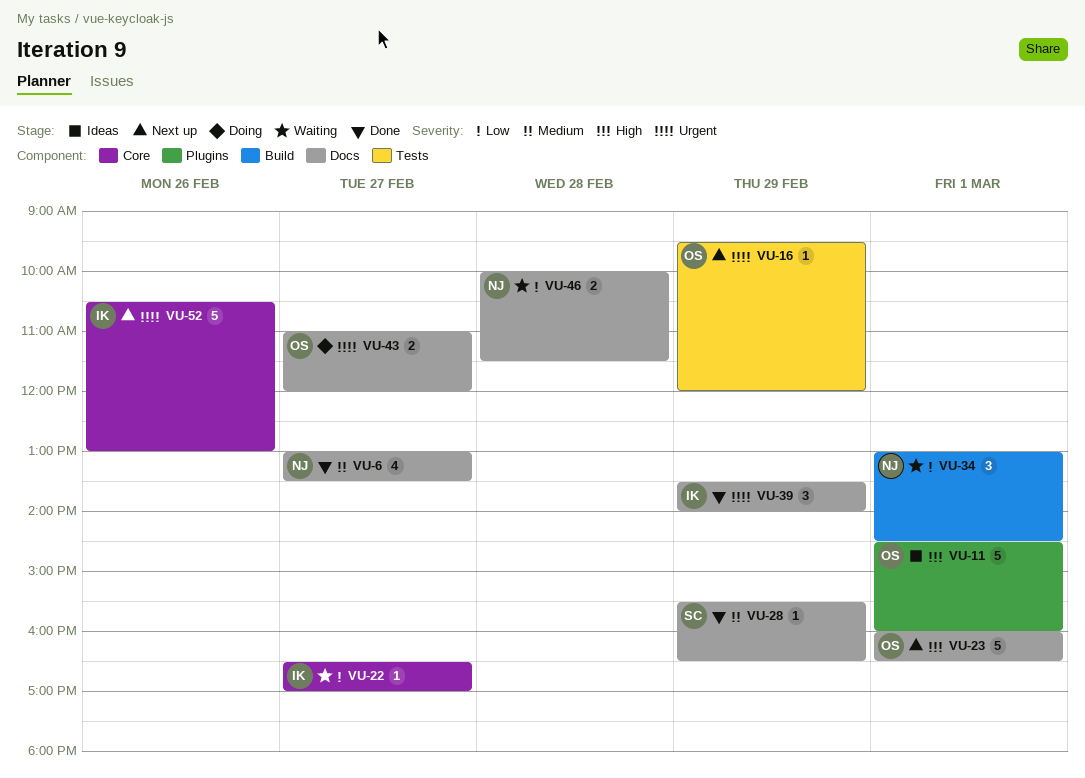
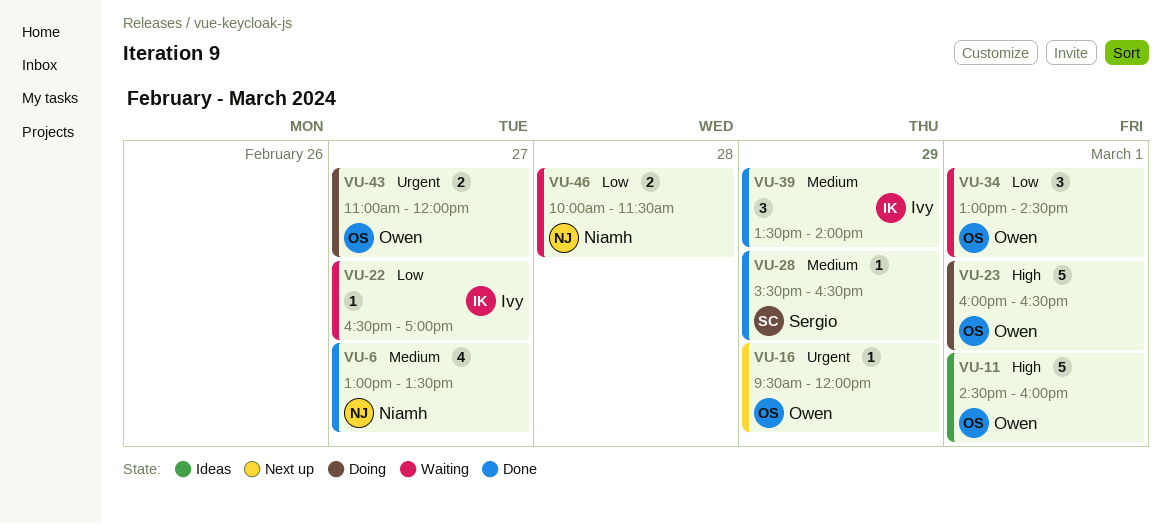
VU-23, status: Next up -> Doing
VU-34, owner: Niamh -> Owen
VU-39, priority: Urgent -> Medium
VU-52: present -> none

